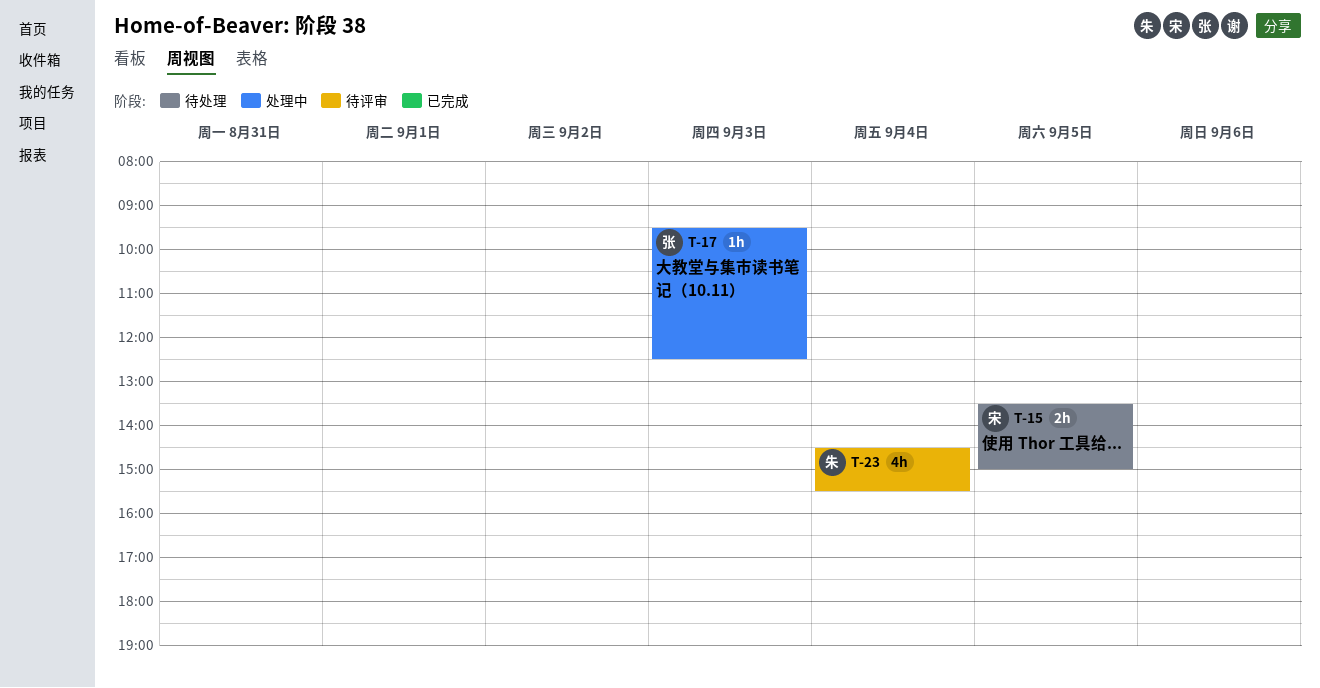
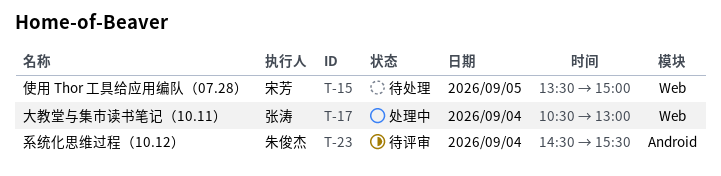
T-17, day: Sep 3 -> Sep 4
T-17, begins: 09:30 -> 10:30
T-17, ends: 12:30 -> 13:00

